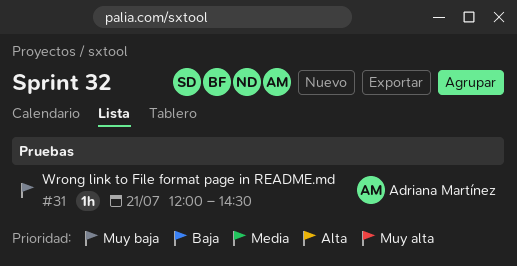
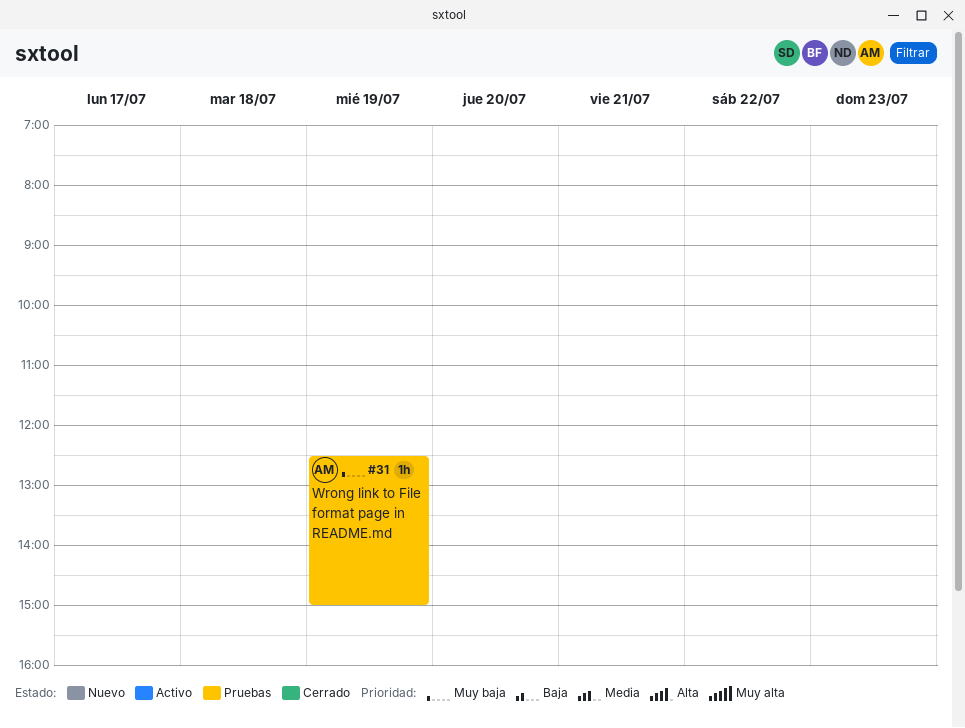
#31, day: Jul 21 -> Jul 19
#31, begins: 12:00 -> 12:30
#31, ends: 14:30 -> 15:00

